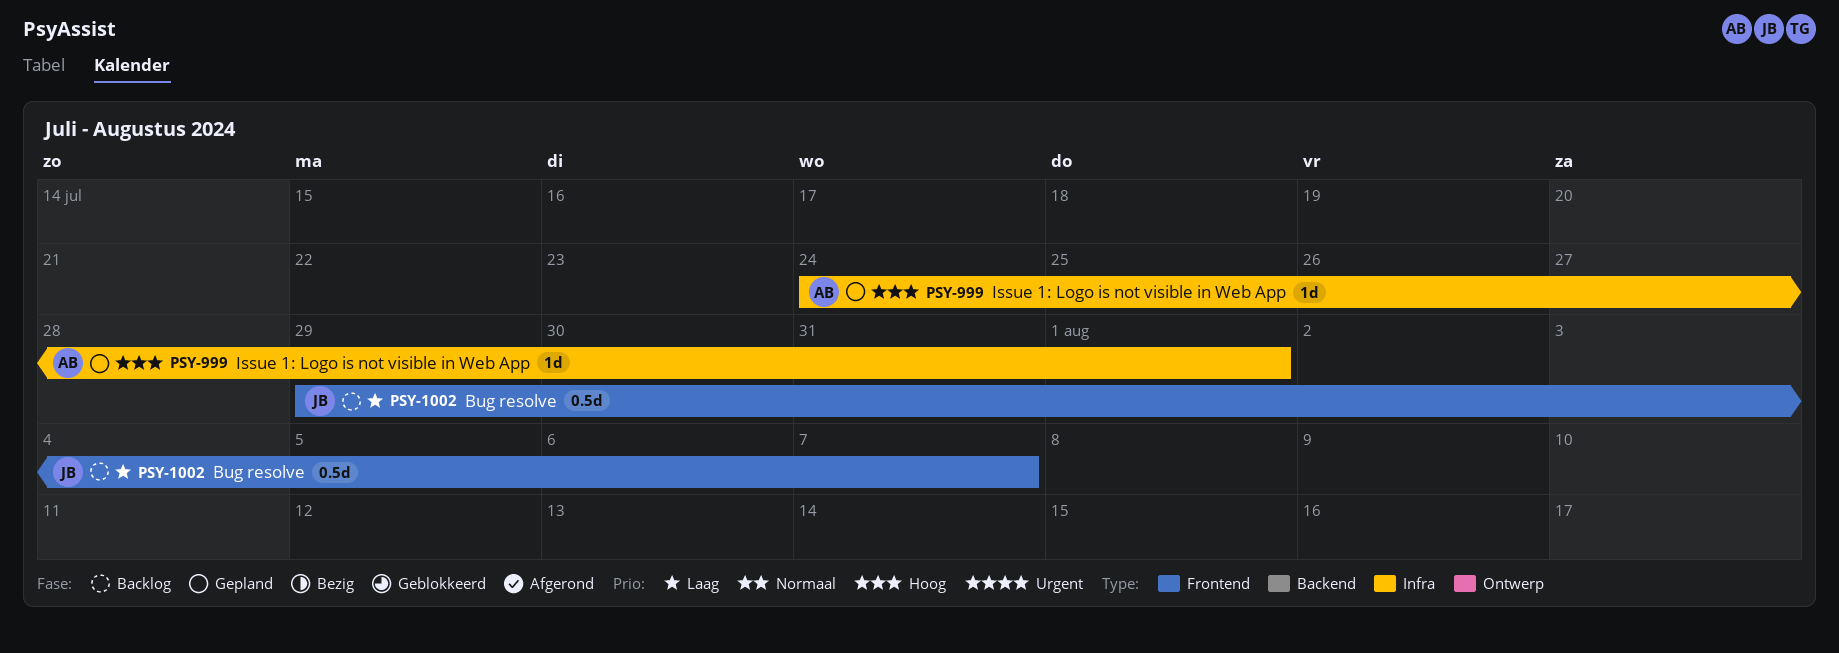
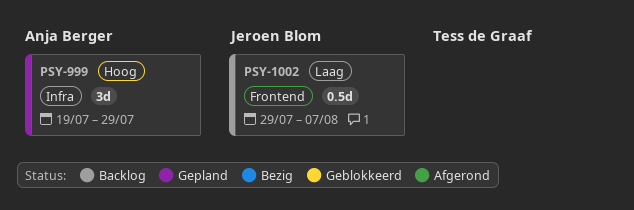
PSY-999, estimate: 1d -> 3d
PSY-999, start: Jul 24 -> Jul 19
PSY-999, due: Aug 1 -> Jul 29

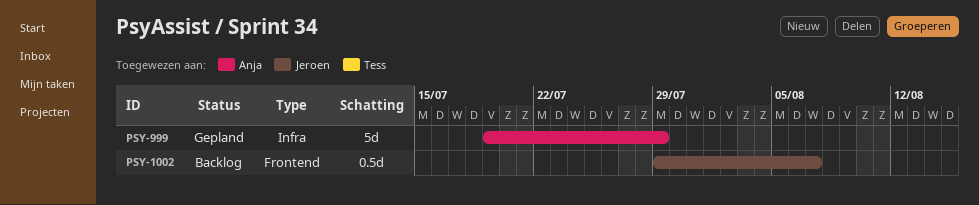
PSY-999, estimate: 3d -> 5d

